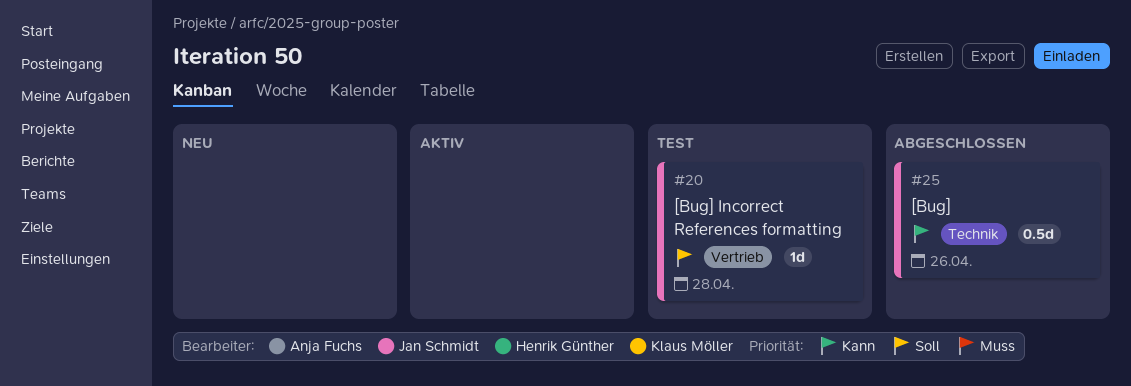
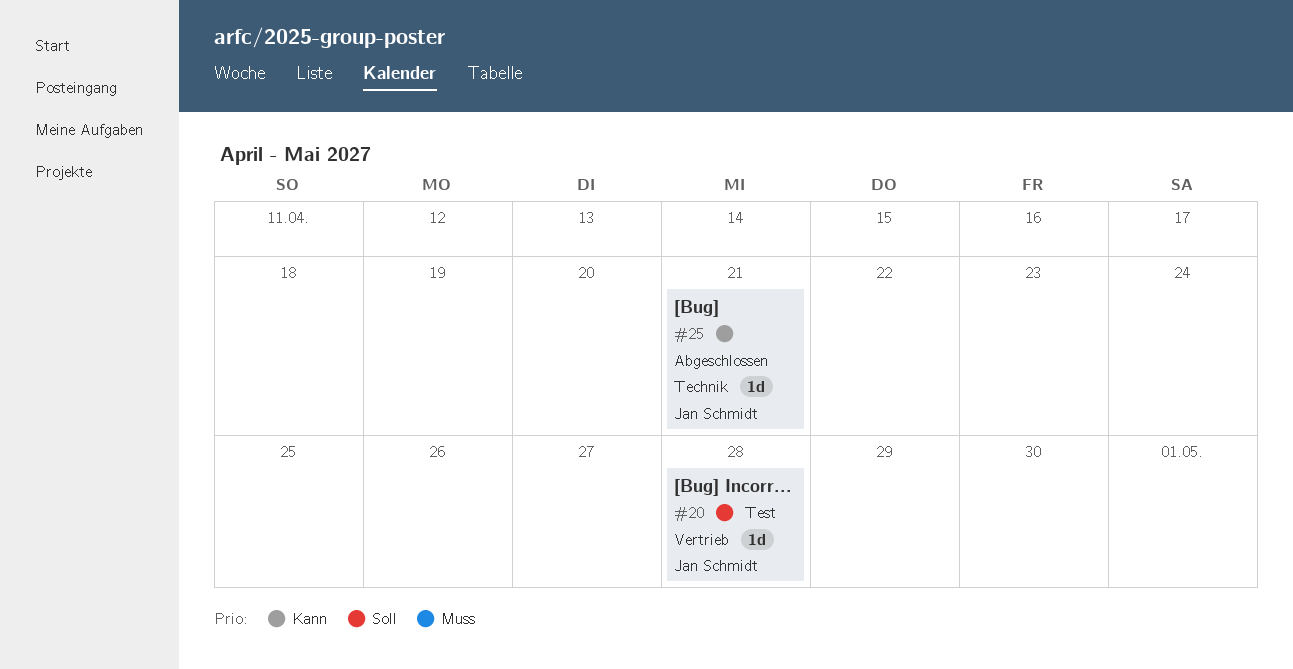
#25, estimate: 0.5d -> 1d
#25, due: Apr 26 -> Apr 21

